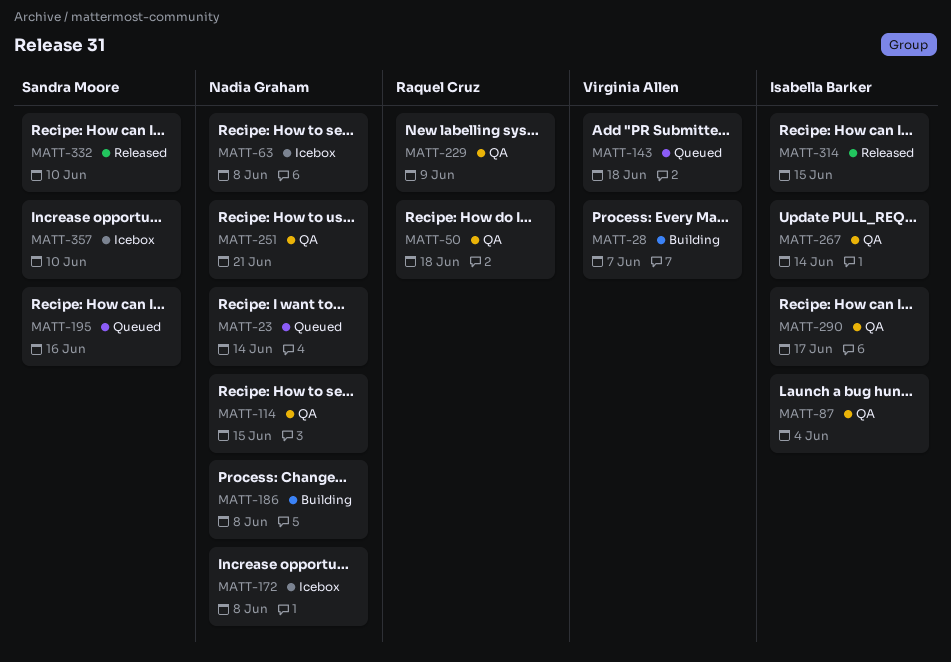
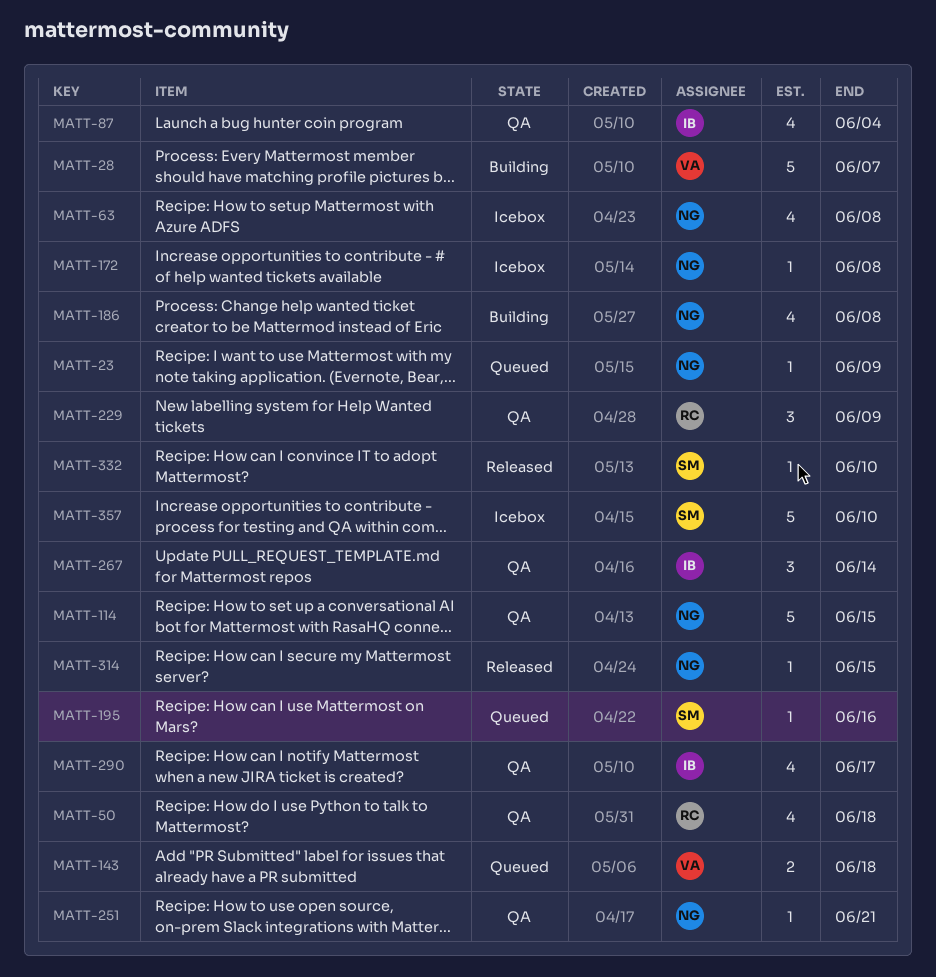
MATT-23, due: Jun 14 -> Jun 9
MATT-314, owner: Isabella Barker -> Nadia Graham

